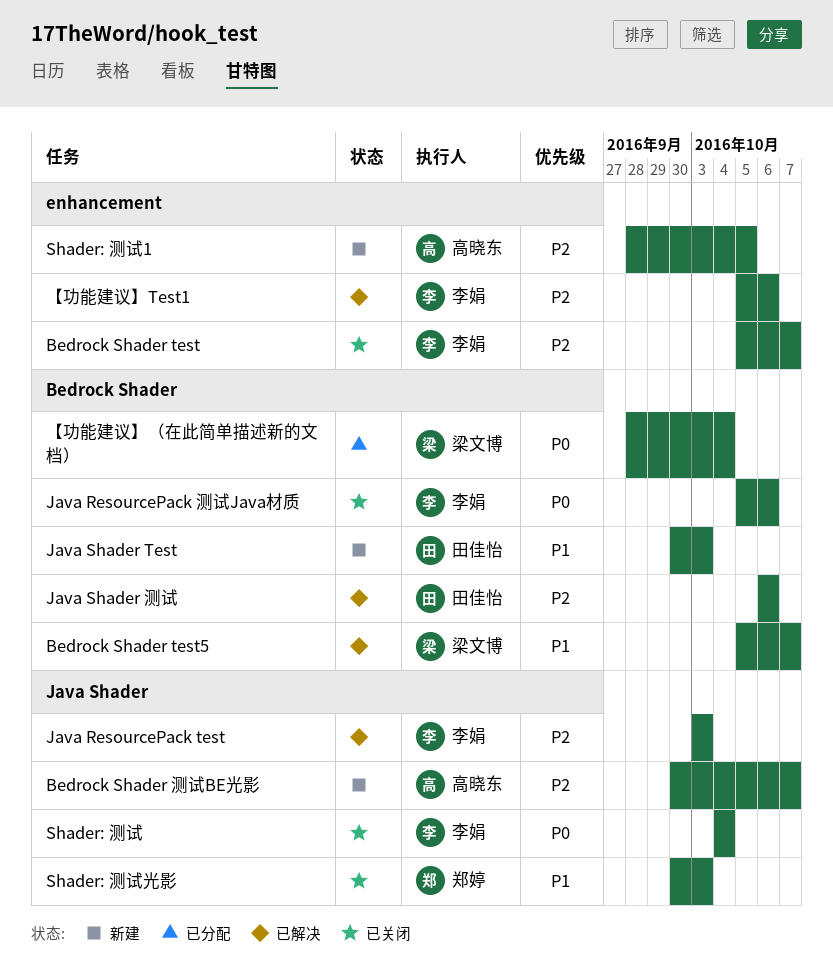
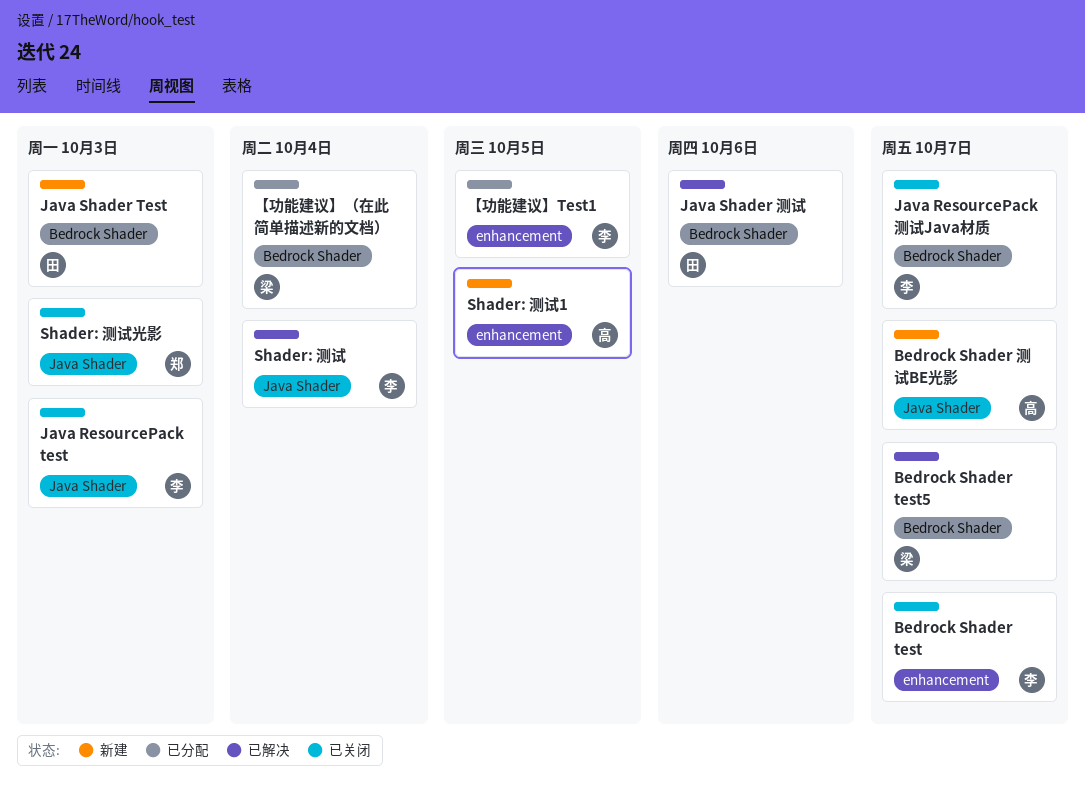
Java ResourcePack test, status: 已解决 -> 已关闭
Java ResourcePack 测试Java材质, due: Oct 6 -> Oct 7
Shader: 测试, status: 已关闭 -> 已解决
【功能建议】Test1, status: 已解决 -> 已分配
【功能建议】Test1, due: Oct 6 -> Oct 5

